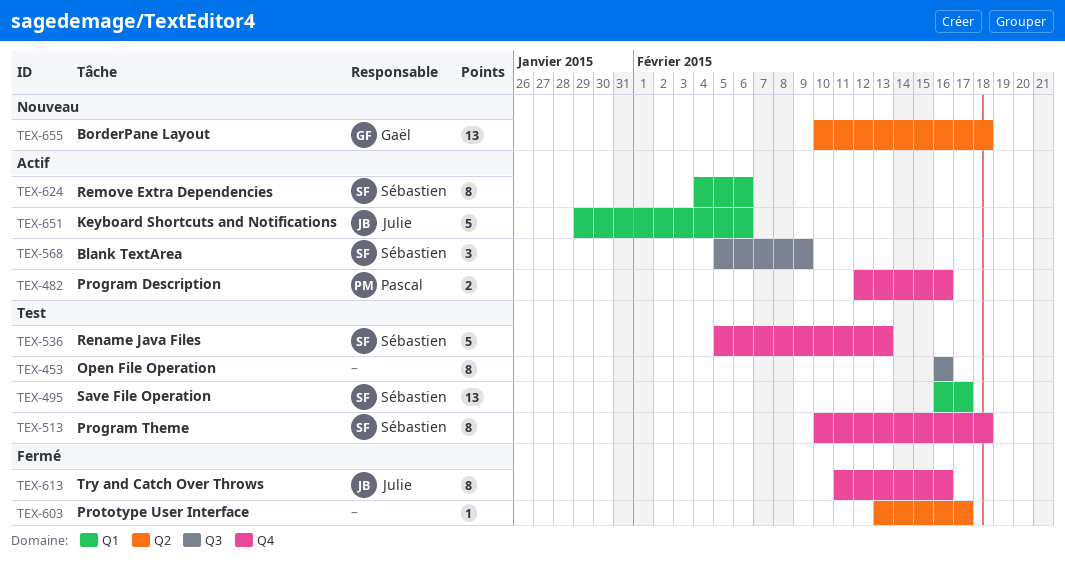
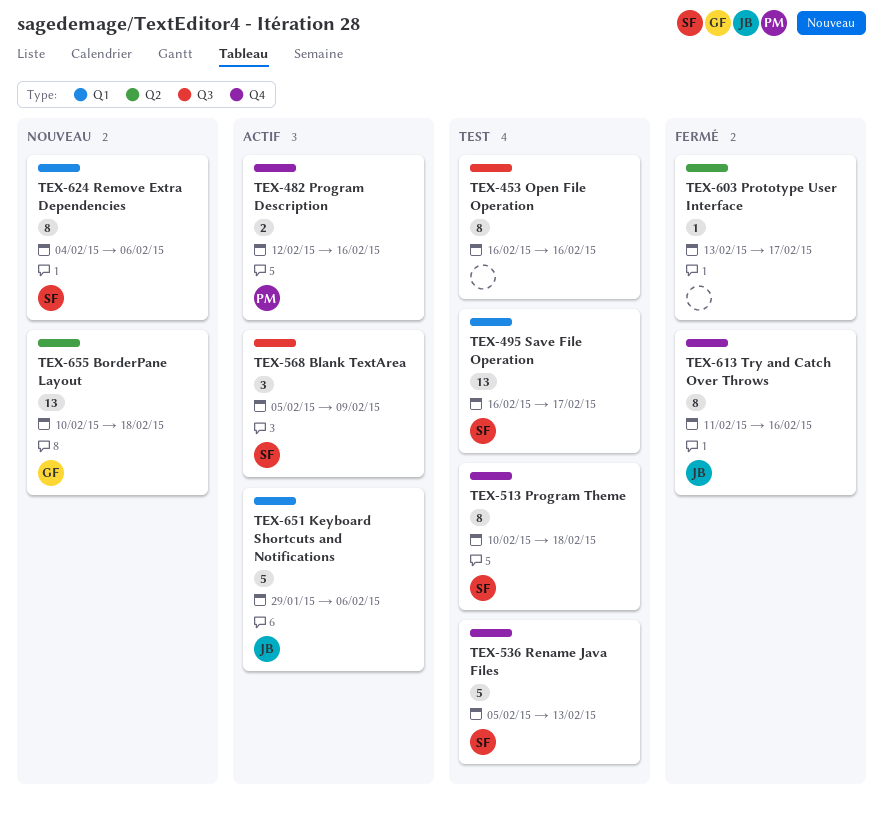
TEX-624, status: Actif -> Nouveau

